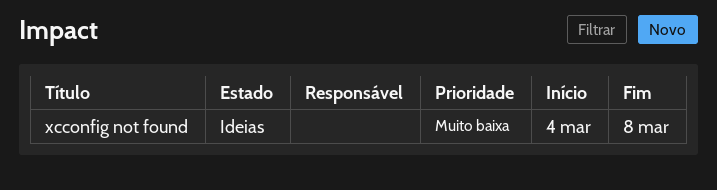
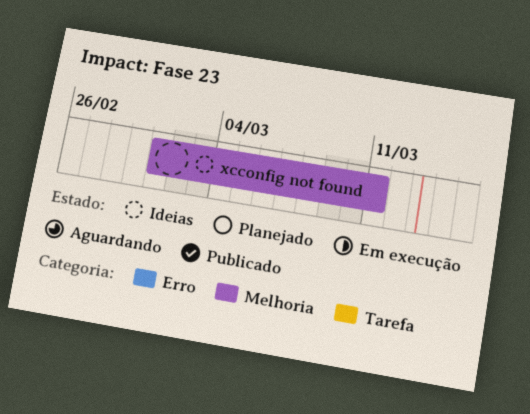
xcconfig not found, start: Mar 4 -> Mar 1
xcconfig not found, due: Mar 8 -> Mar 11

